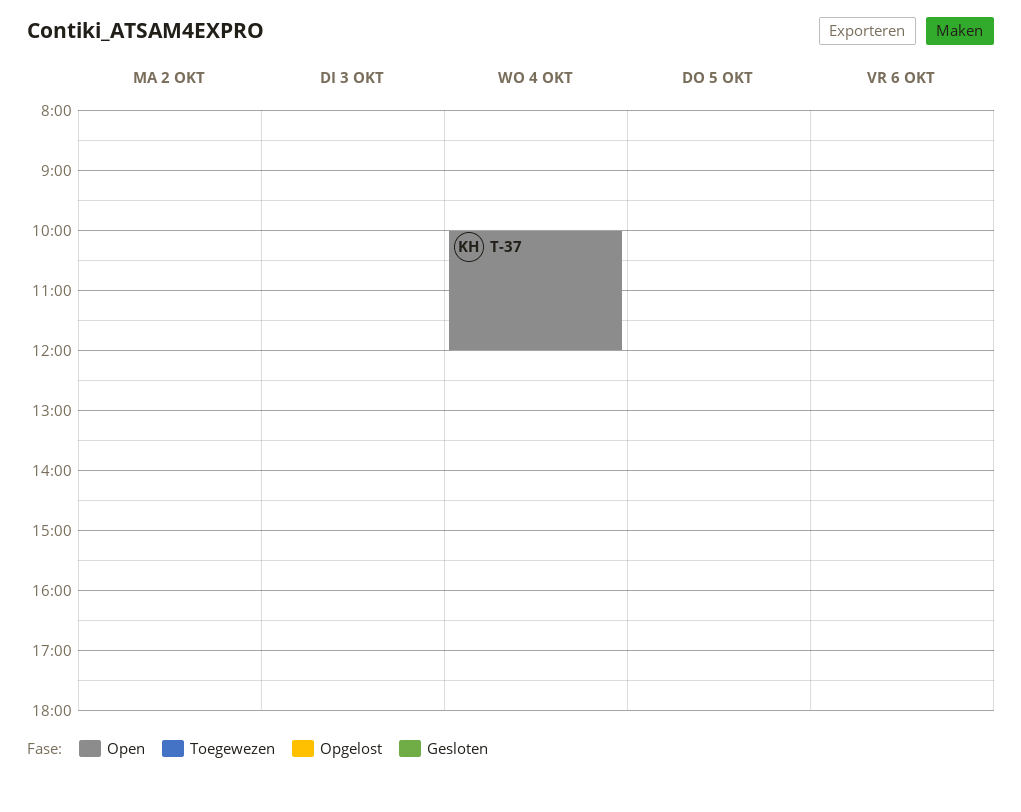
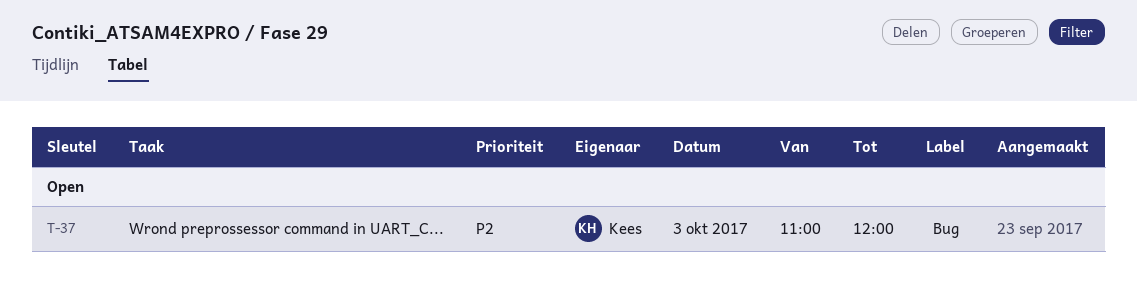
T-37, day: Oct 4 -> Oct 3
T-37, begins: 10:00 -> 11:00

